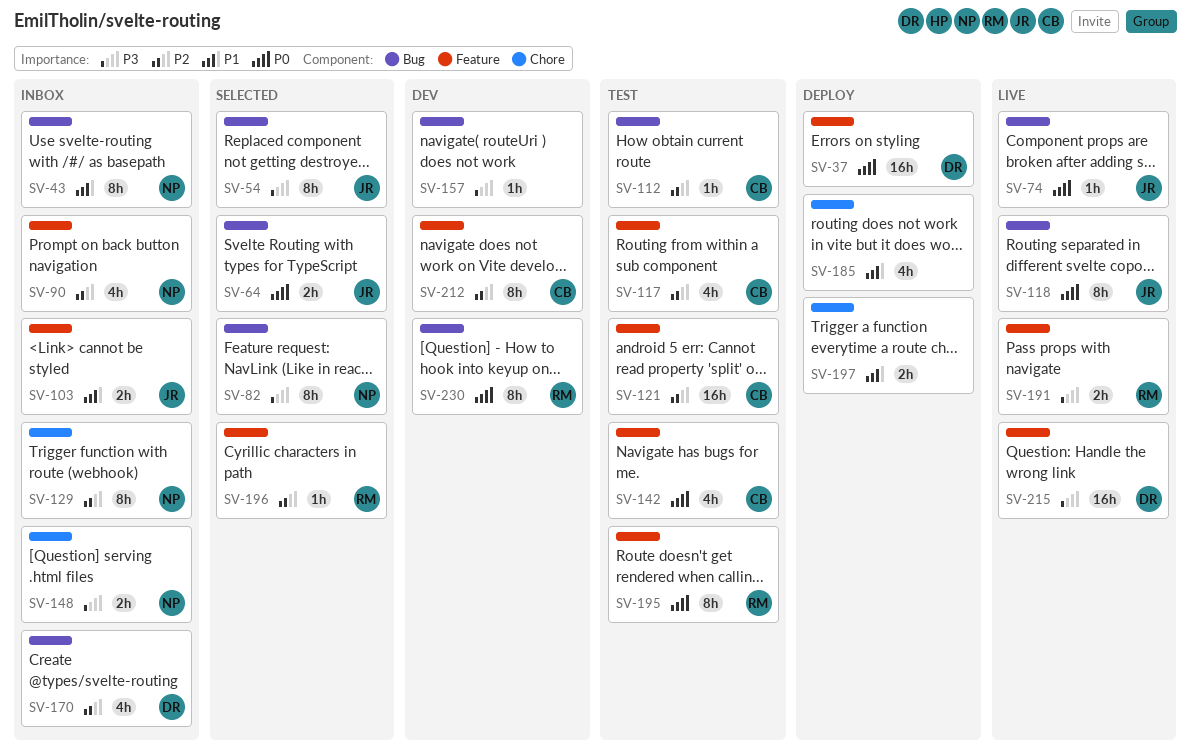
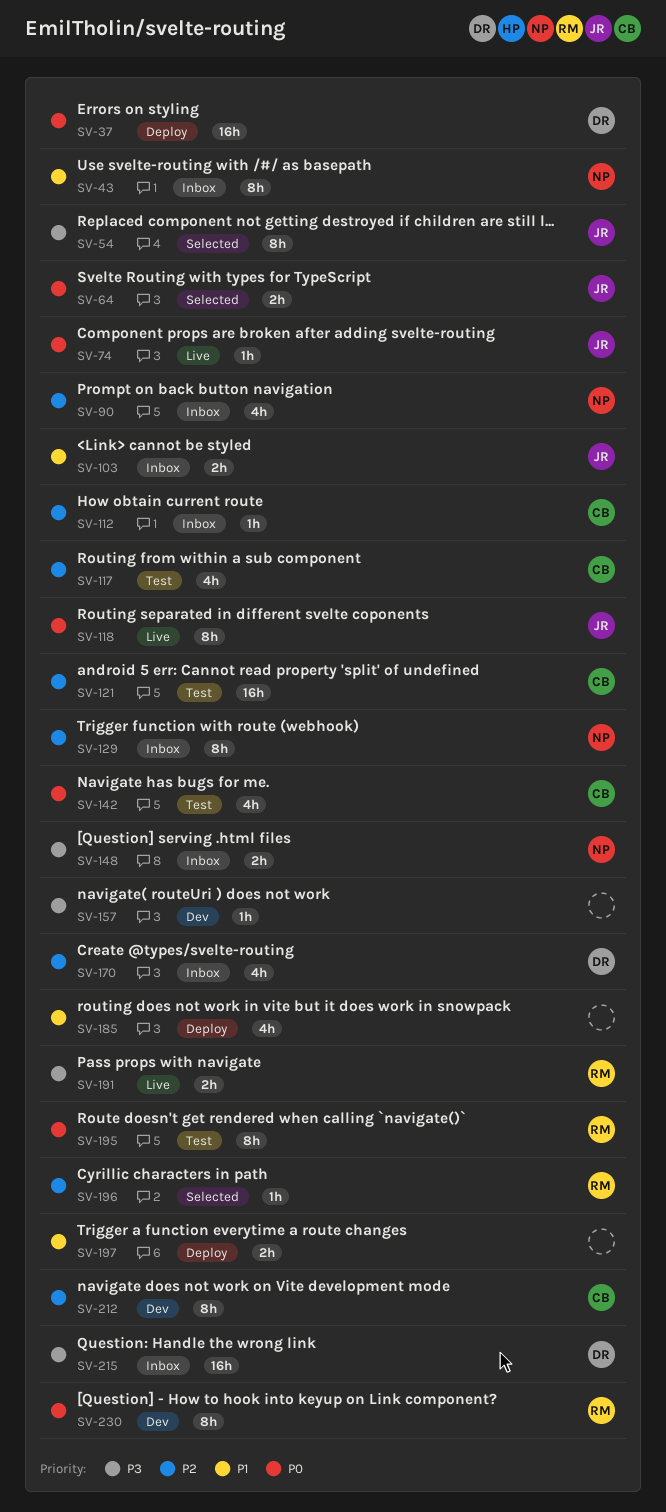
SV-82: present -> none
SV-112, status: Test -> Inbox
SV-215, status: Live -> Inbox

